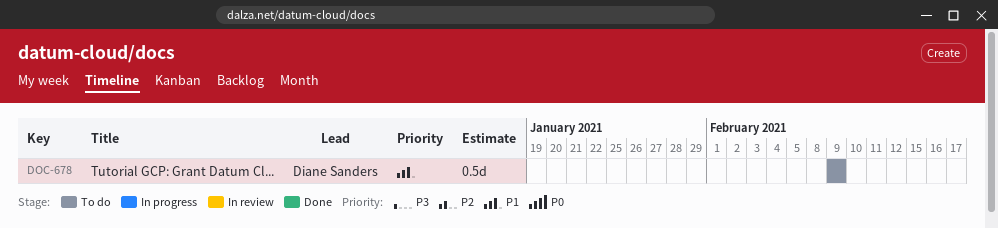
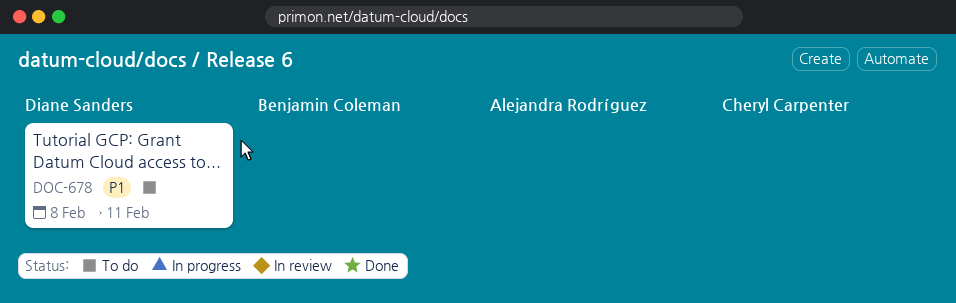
DOC-678, start: Feb 9 -> Feb 8
DOC-678, due: Feb 9 -> Feb 11

